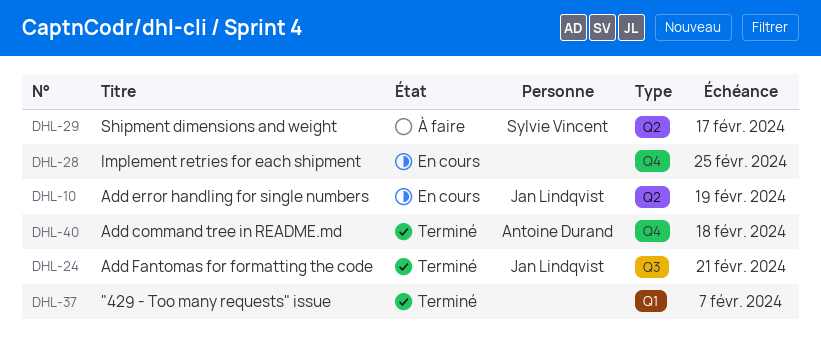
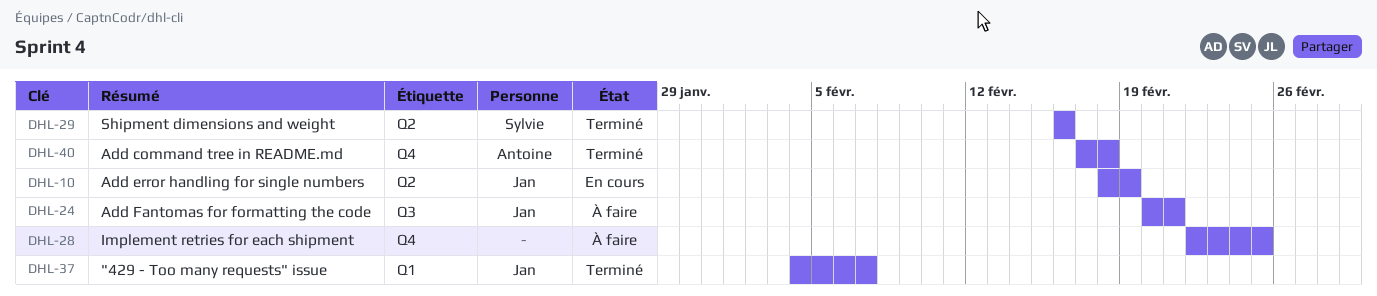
DHL-24, status: Terminé -> À faire
DHL-28, status: En cours -> À faire
DHL-29, status: À faire -> Terminé
DHL-29, due: Feb 17 -> Feb 16
DHL-37, owner: none -> Jan Lindqvist

